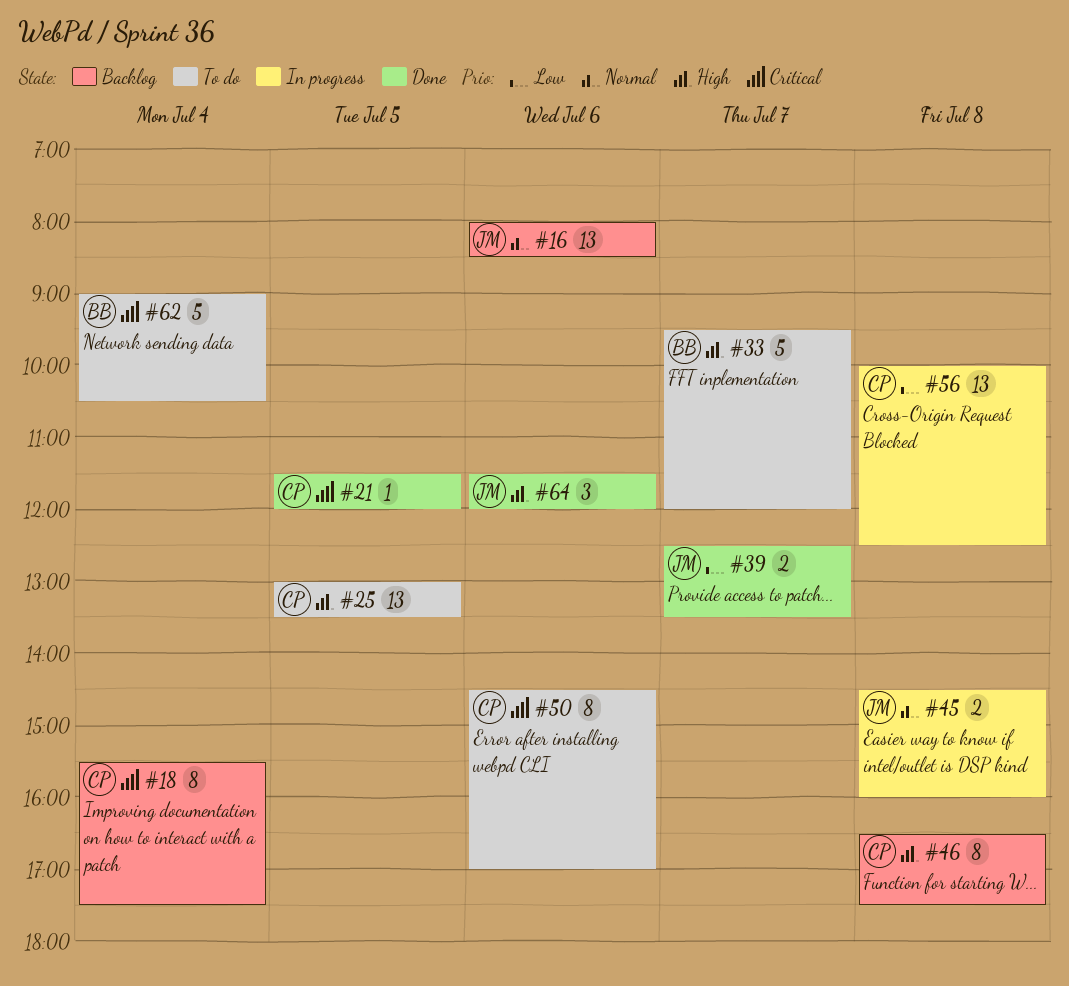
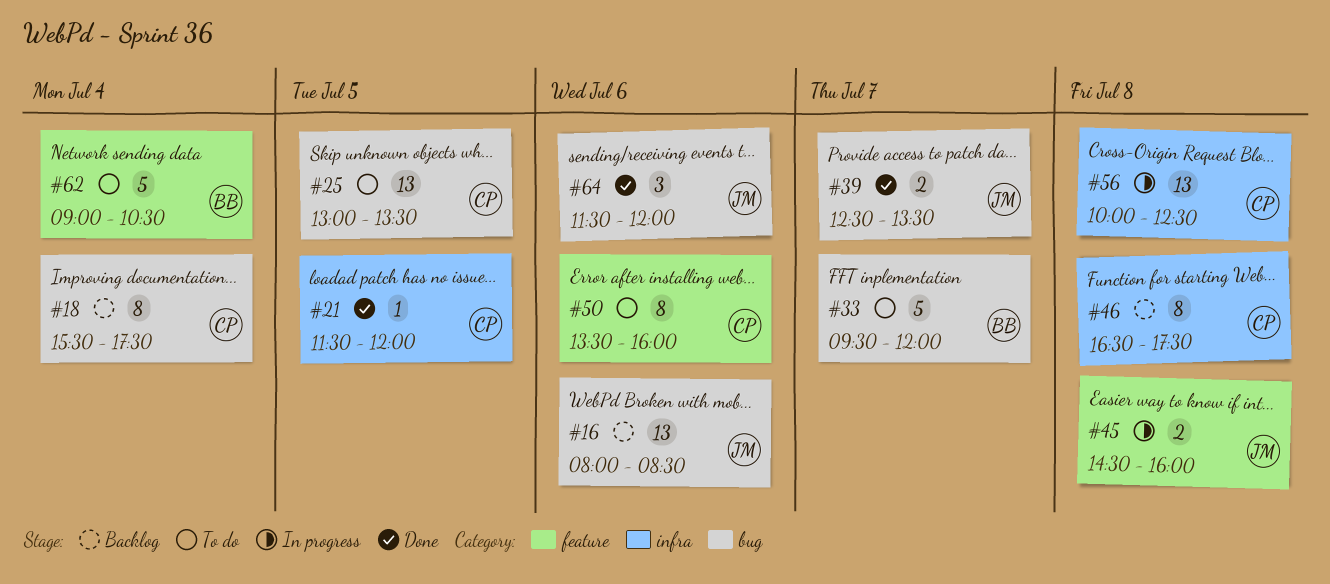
#50, begins: 14:30 -> 13:30
#50, ends: 17:00 -> 16:00

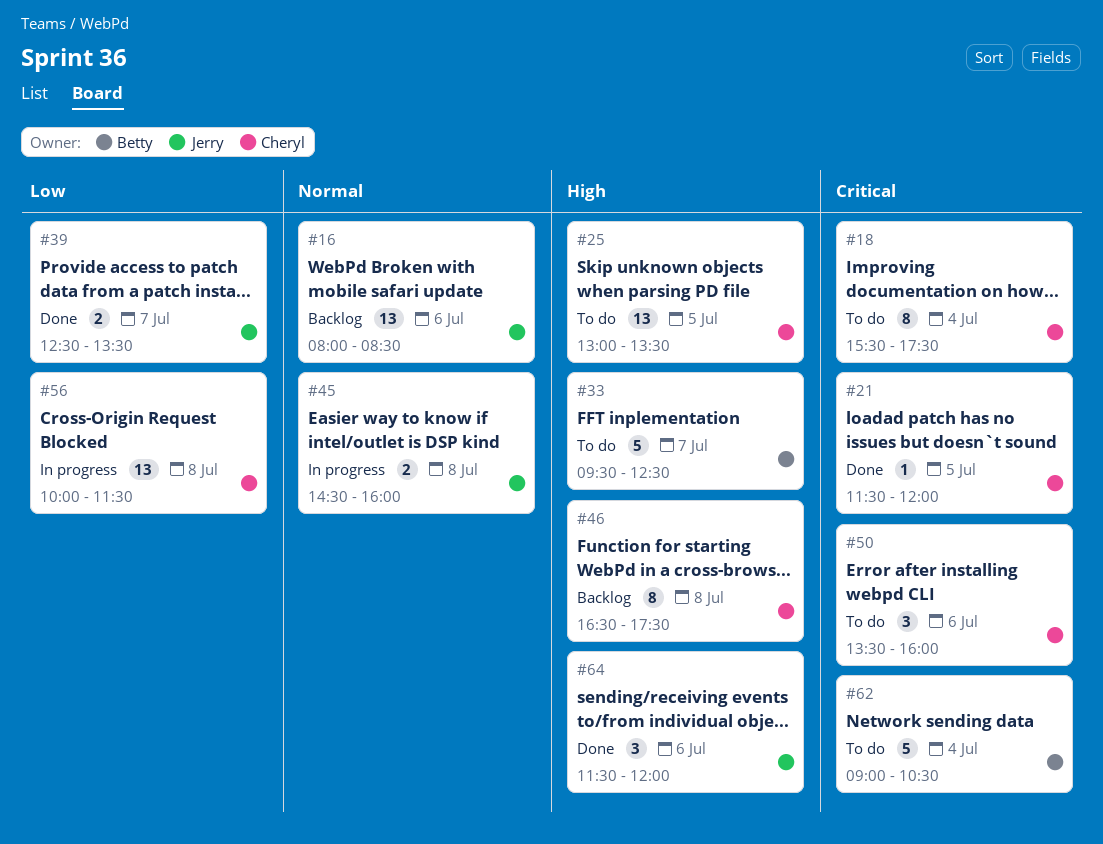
#18, status: Backlog -> To do
#33, ends: 12:00 -> 12:30
#50, estimate: 8 -> 3
#56, ends: 12:30 -> 11:30

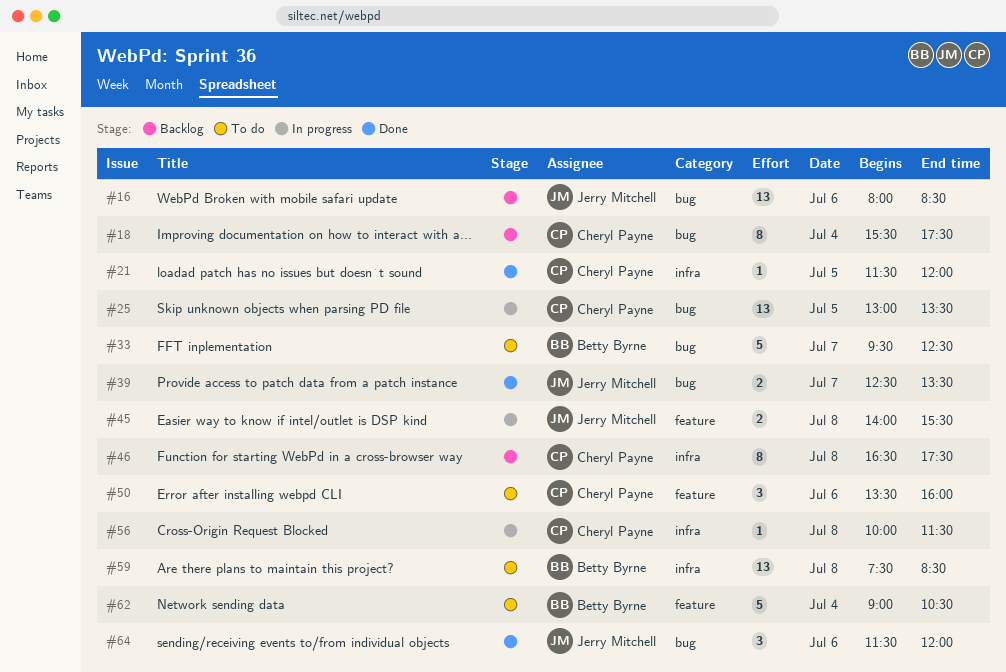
#18, status: To do -> Backlog
#25, status: To do -> In progress
#45, begins: 14:30 -> 14:00
#45, ends: 16:00 -> 15:30
#56, estimate: 13 -> 1
#59: none -> present

